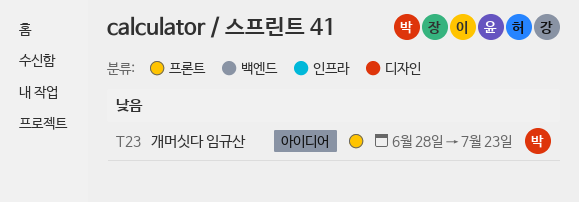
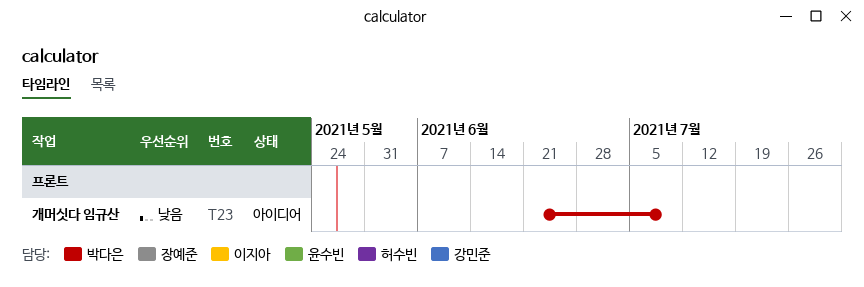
T23, start: Jun 28 -> Jun 21
T23, due: Jul 23 -> Jul 9

